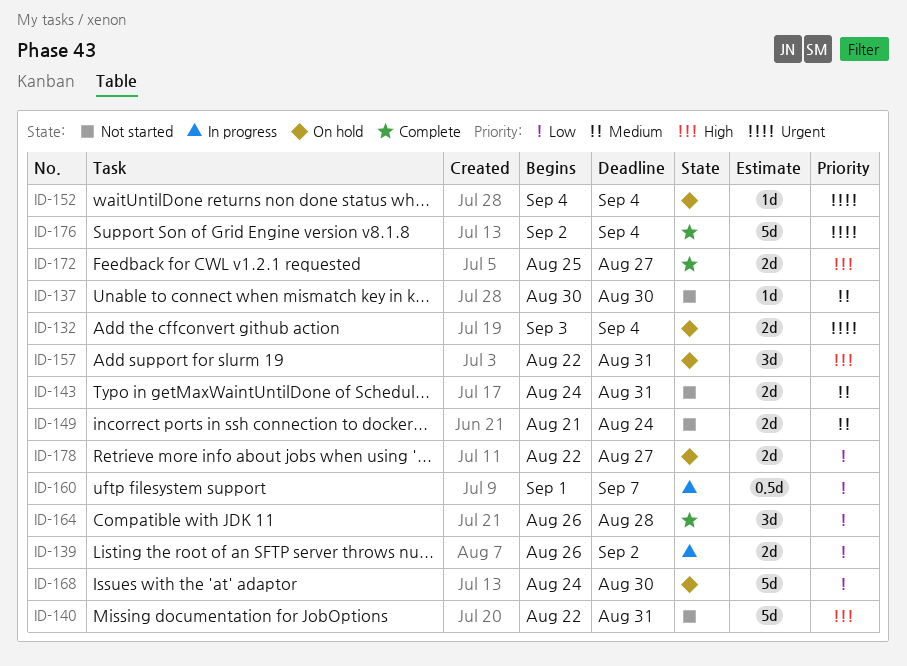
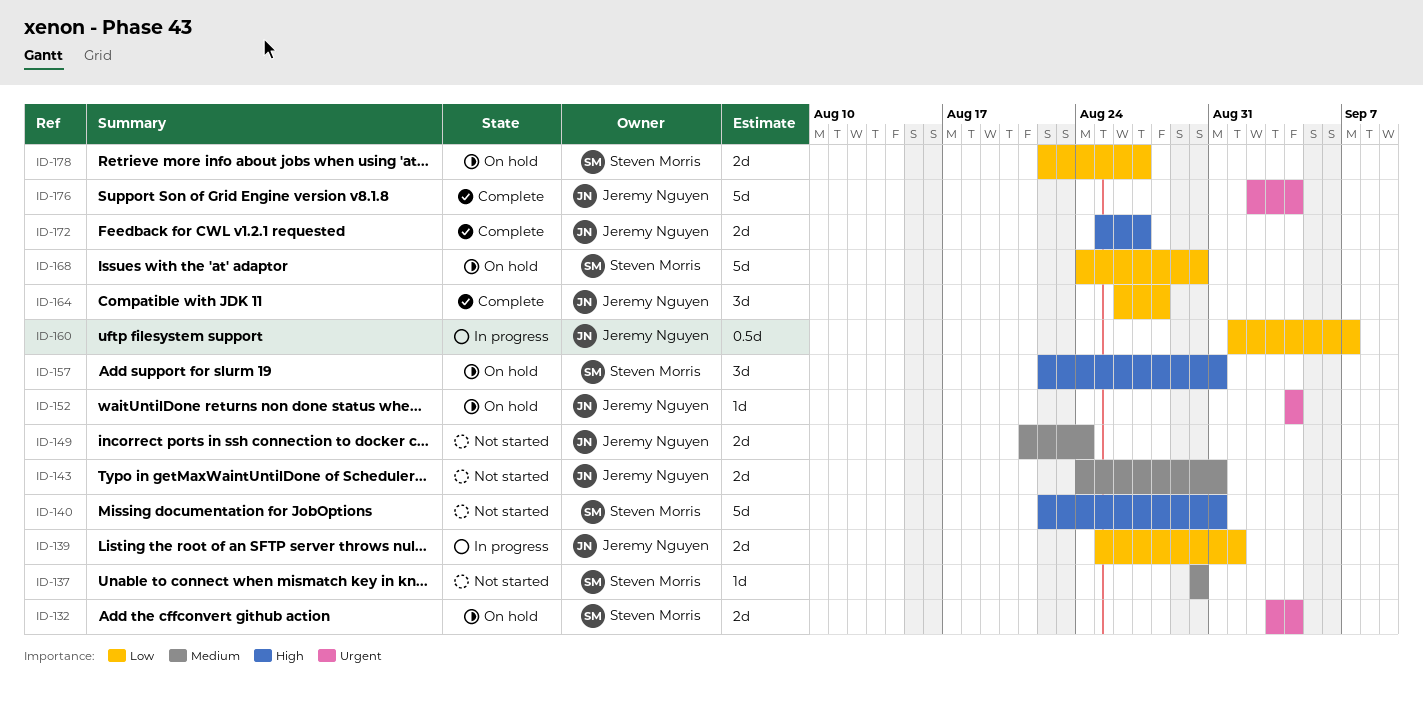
ID-139, start: Aug 26 -> Aug 25
ID-139, due: Sep 2 -> Sep 1

